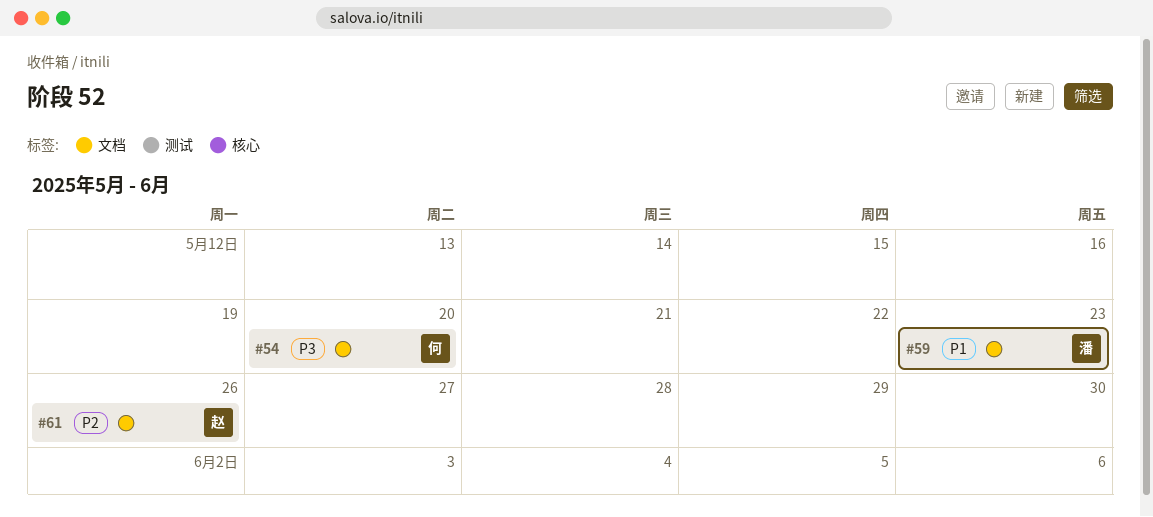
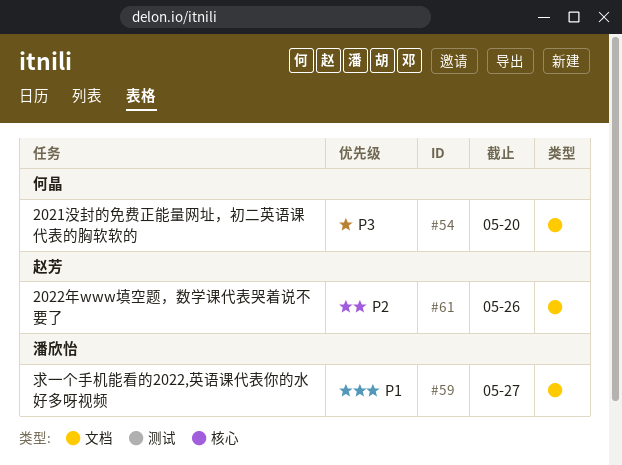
#59, due: May 23 -> May 27

